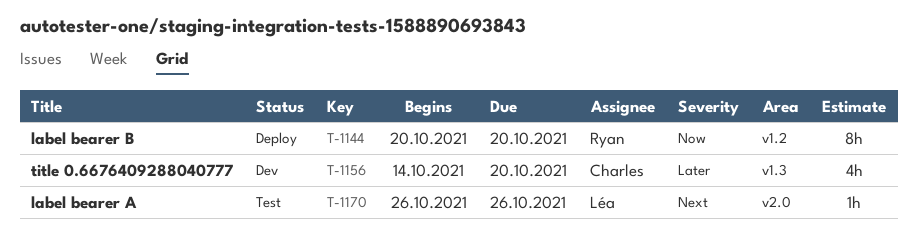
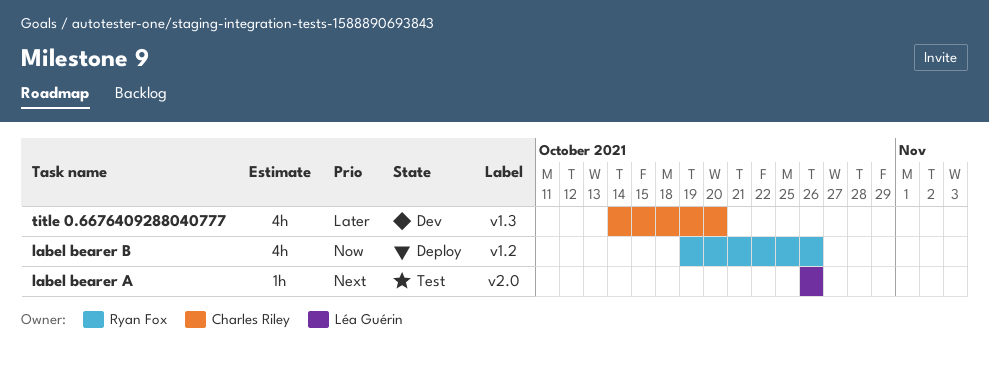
label bearer B, estimate: 8h -> 4h
label bearer B, start: Oct 20 -> Oct 19
label bearer B, due: Oct 20 -> Oct 26

